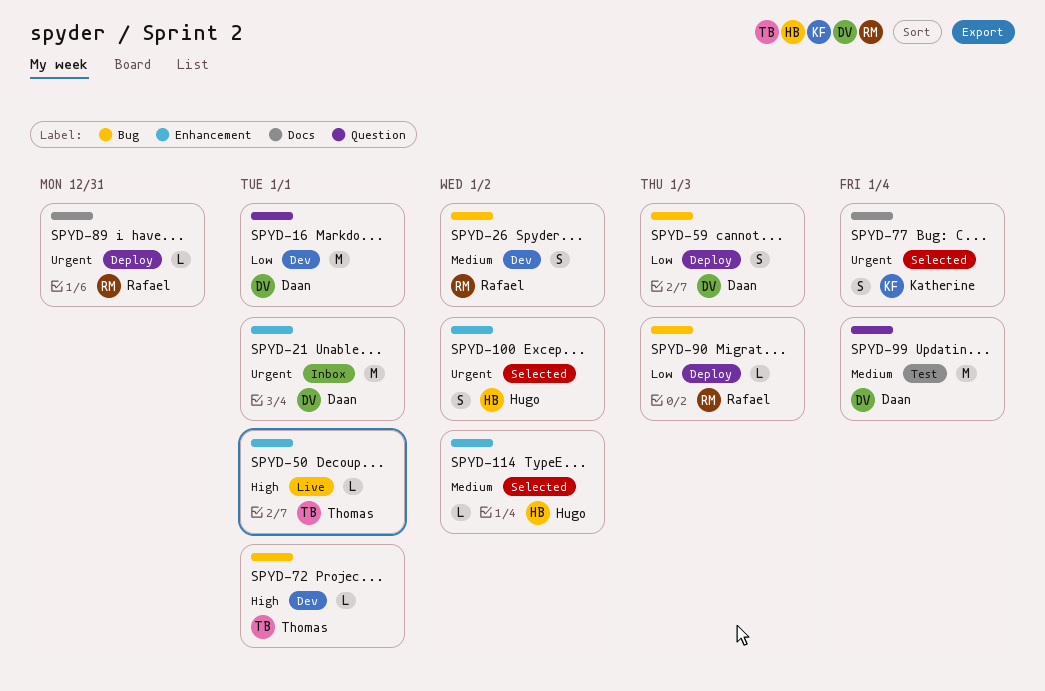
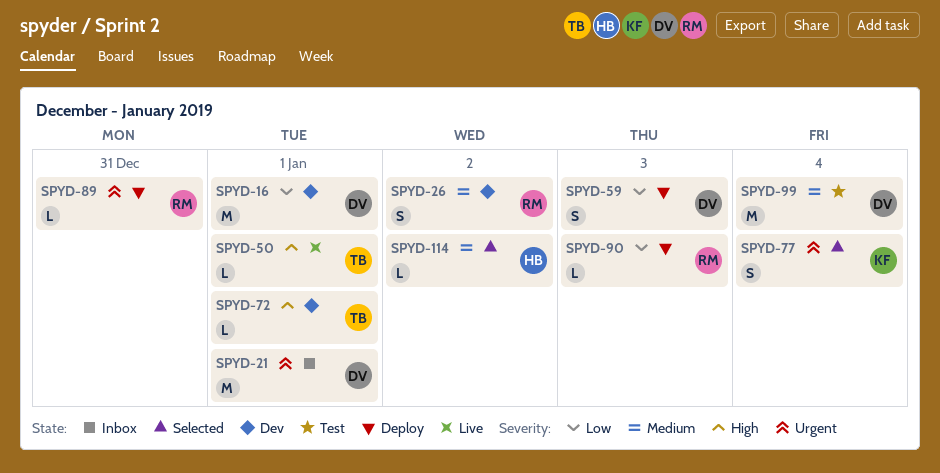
SPYD-100: present -> none

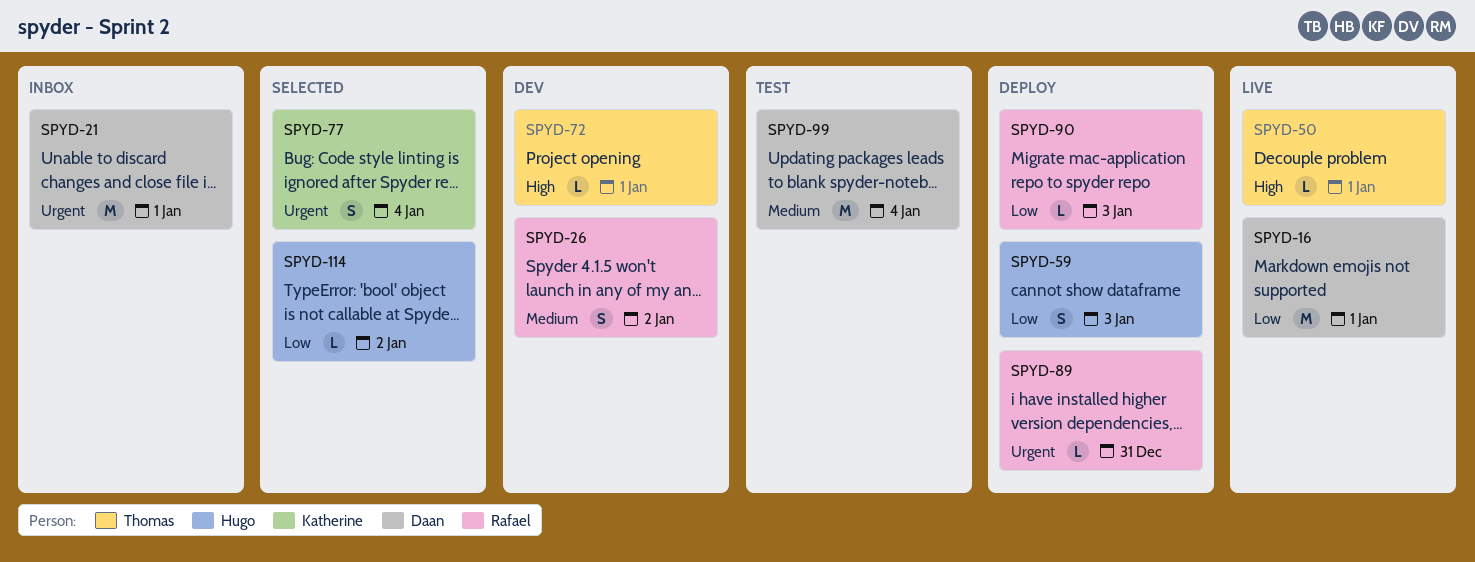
SPYD-16, status: Dev -> Live
SPYD-59, owner: Daan -> Hugo
SPYD-114, priority: Medium -> Low

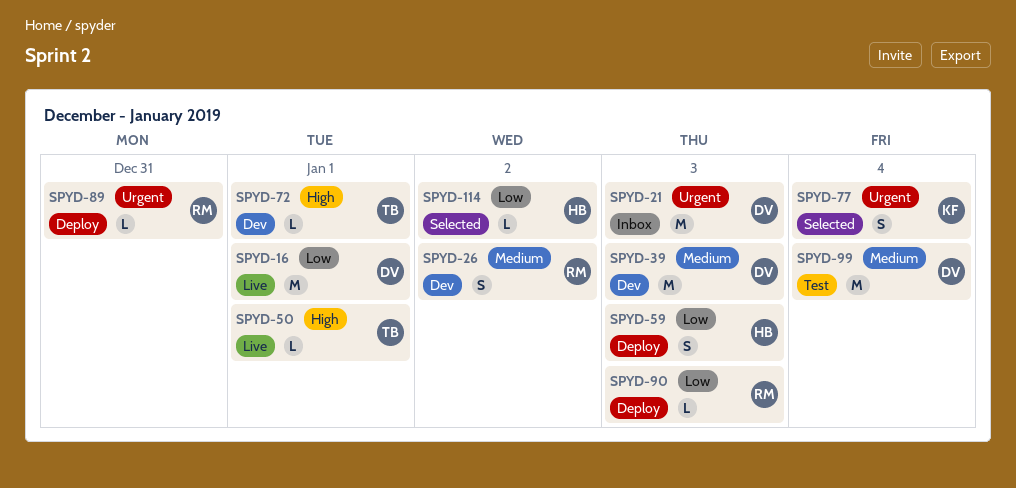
SPYD-21, due: Jan 1 -> Jan 3
SPYD-39: none -> present

